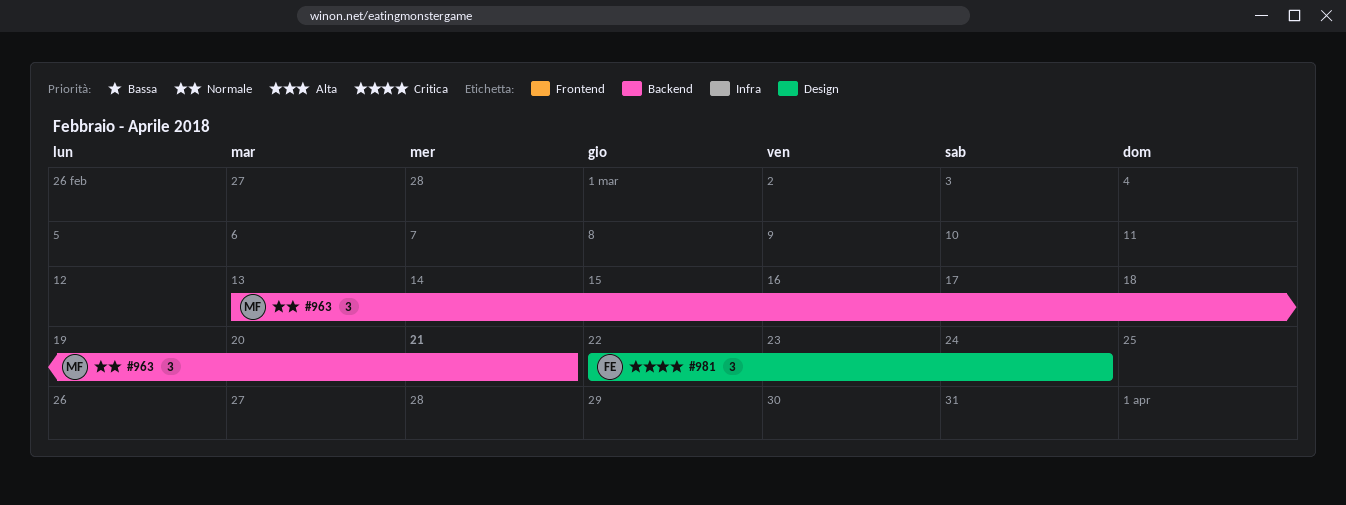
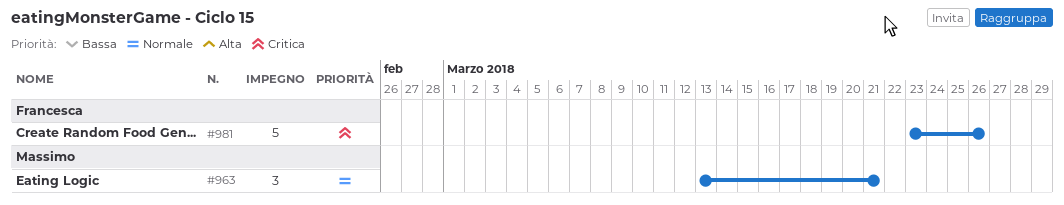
#981, estimate: 3 -> 5
#981, start: Mar 22 -> Mar 23
#981, due: Mar 24 -> Mar 26

